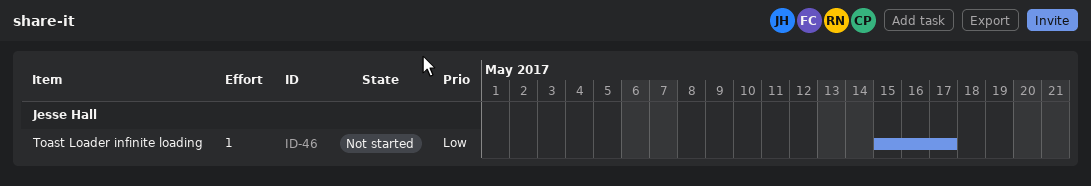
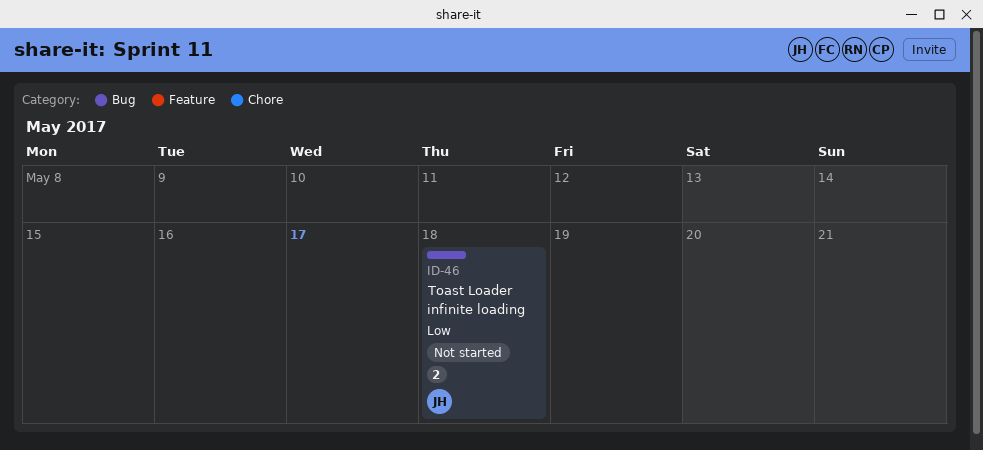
ID-46, estimate: 1 -> 2
ID-46, due: May 17 -> May 18

